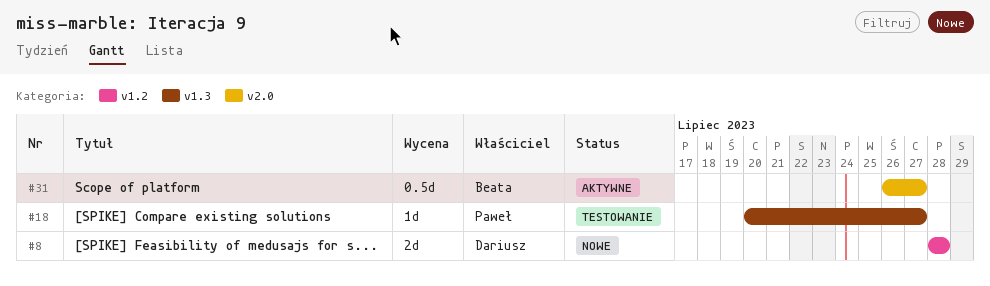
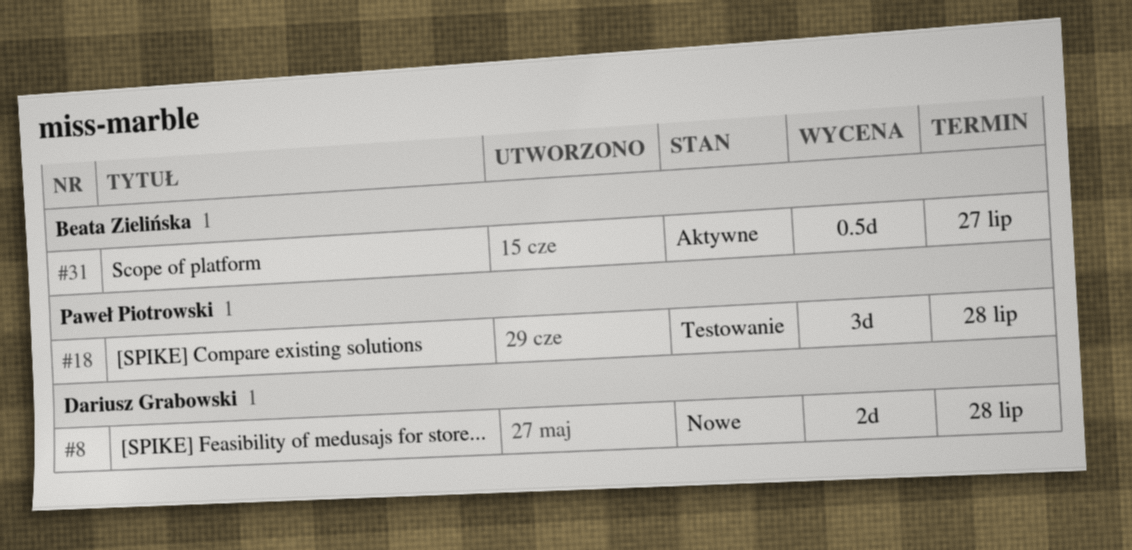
#18, estimate: 1d -> 3d
#18, due: Jul 27 -> Jul 28

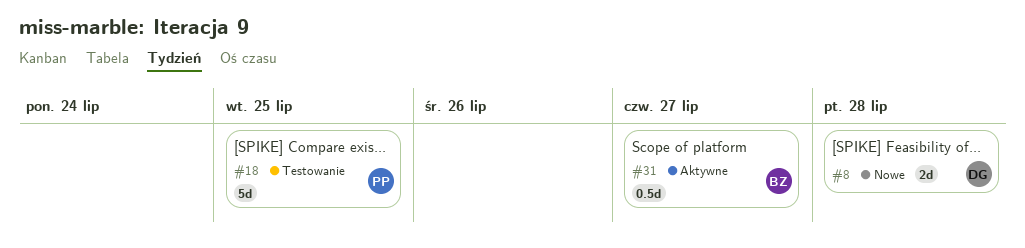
#18, estimate: 3d -> 5d
#18, due: Jul 28 -> Jul 25

